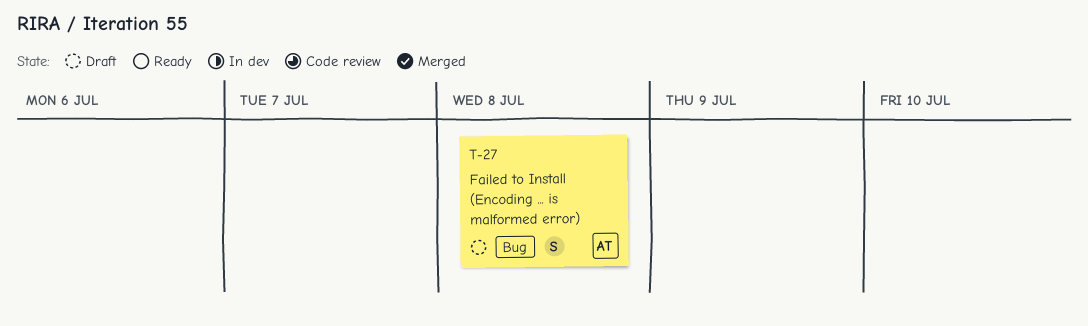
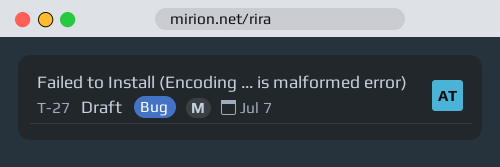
T-27, estimate: S -> M
T-27, due: Jul 8 -> Jul 7

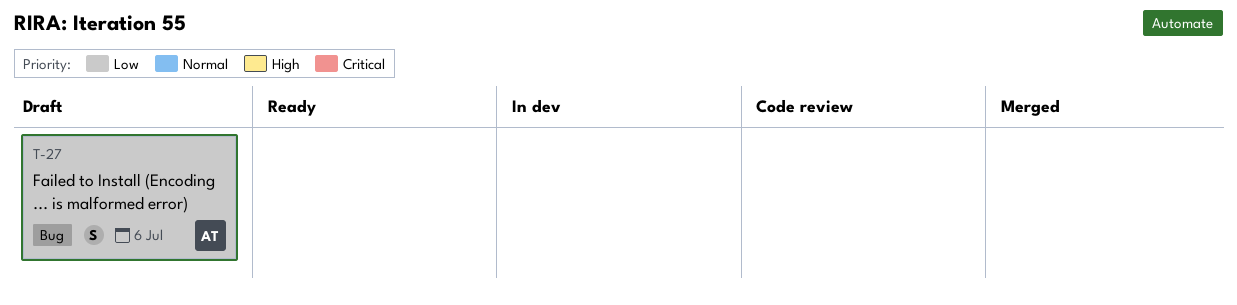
T-27, estimate: M -> S
T-27, due: Jul 7 -> Jul 6

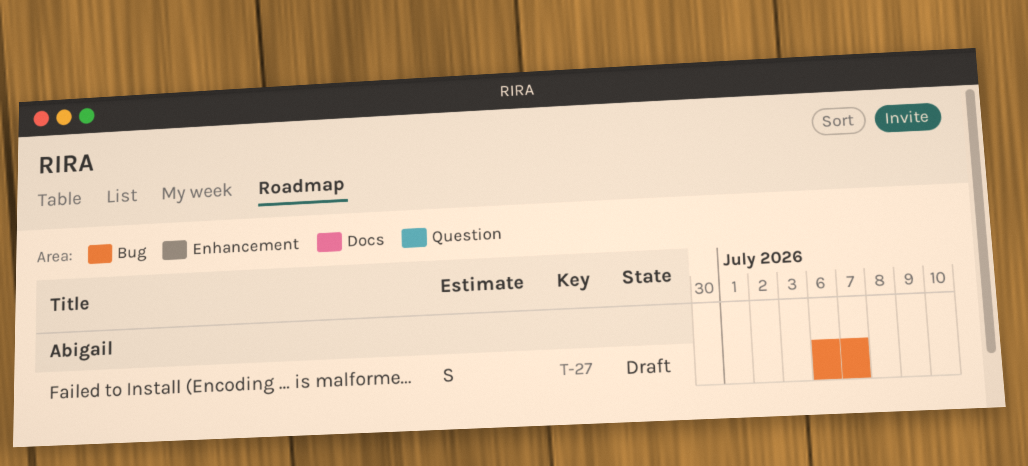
T-27, due: Jul 6 -> Jul 7

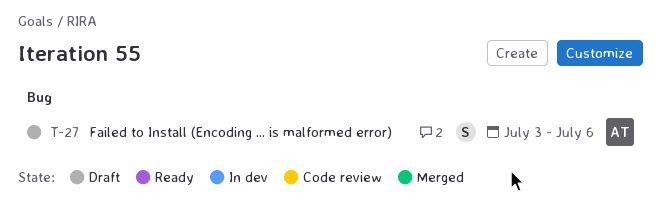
T-27, start: Jul 6 -> Jul 3
T-27, due: Jul 7 -> Jul 6

